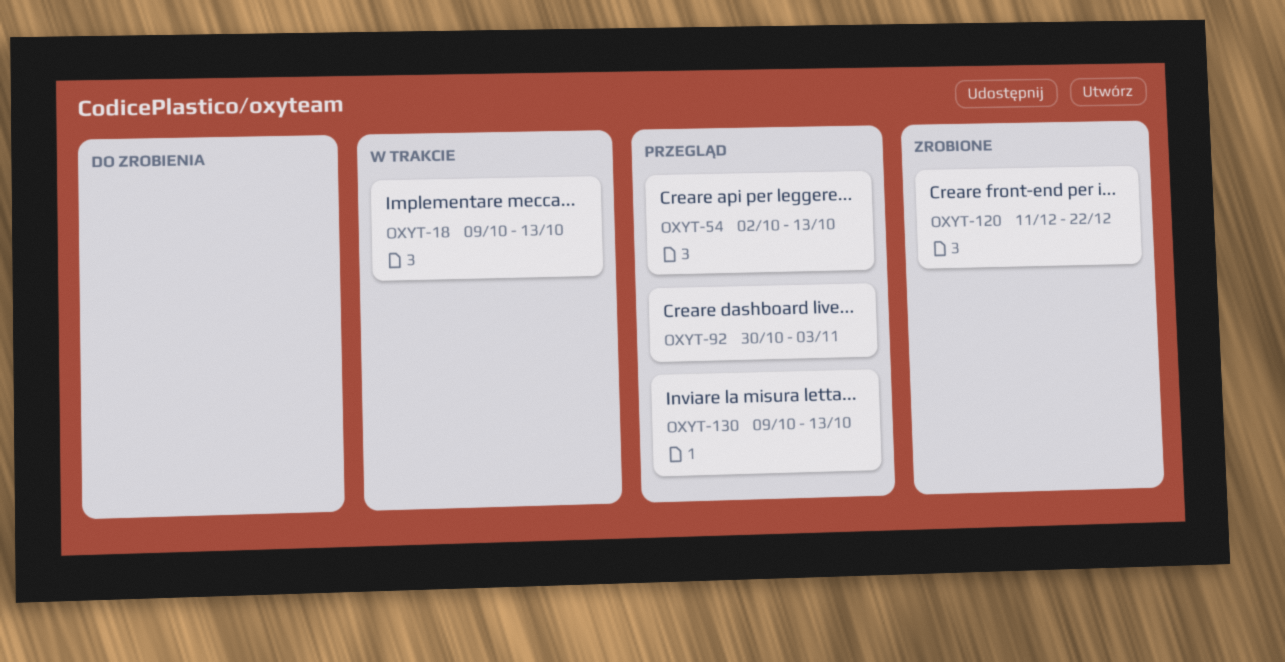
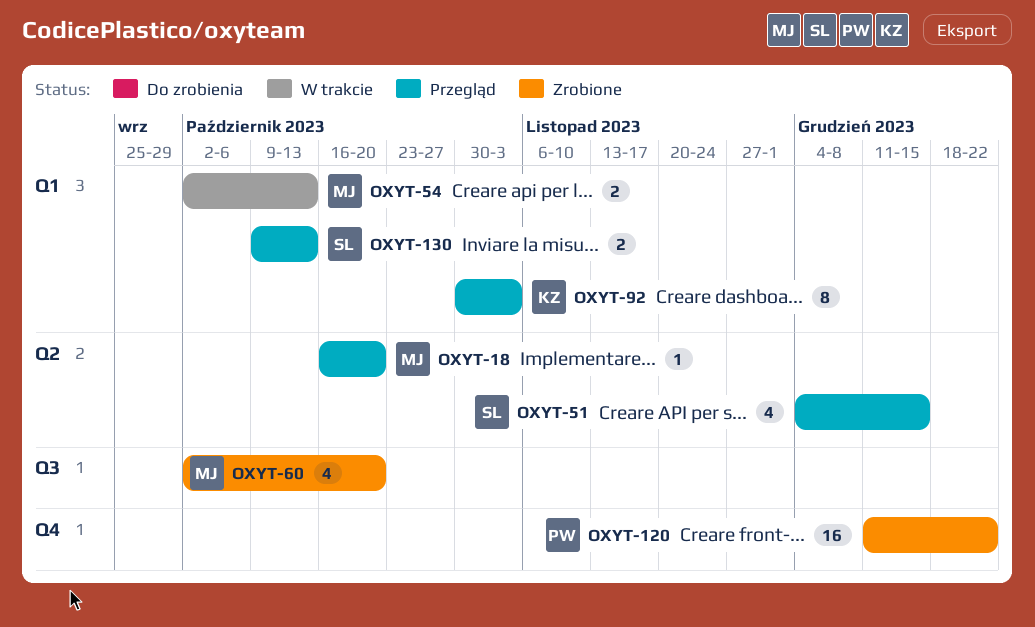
OXYT-18, status: W trakcie -> Przegląd
OXYT-18, start: Oct 9 -> Oct 16
OXYT-18, due: Oct 13 -> Oct 20
OXYT-51: none -> present
OXYT-54, status: Przegląd -> W trakcie
OXYT-60: none -> present

